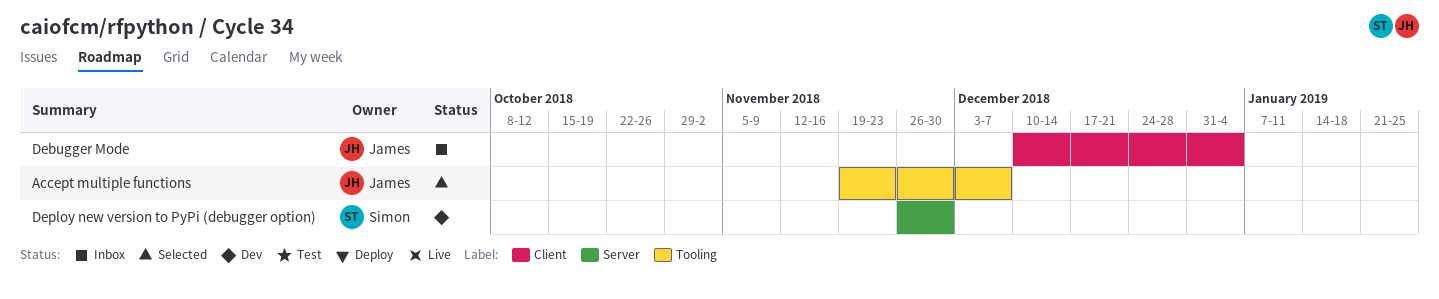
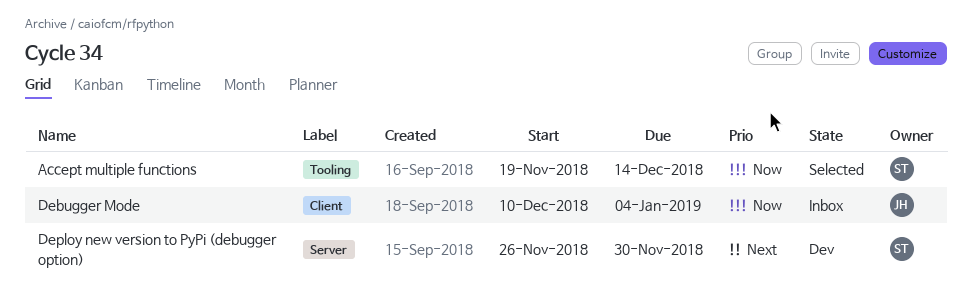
Accept multiple functions, owner: James -> Simon
Accept multiple functions, due: Dec 7 -> Dec 14

